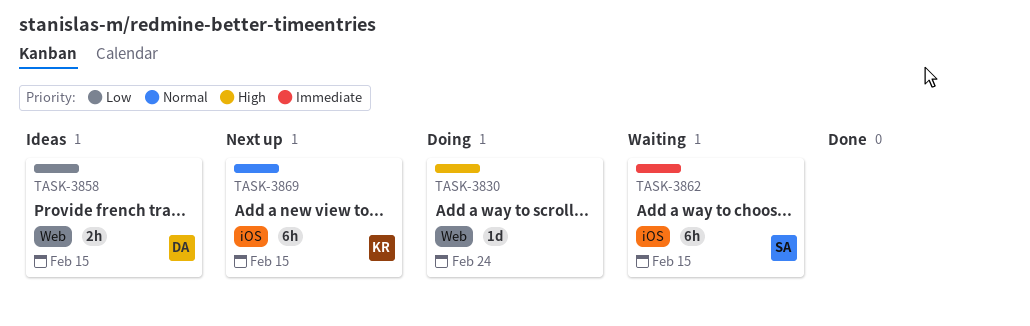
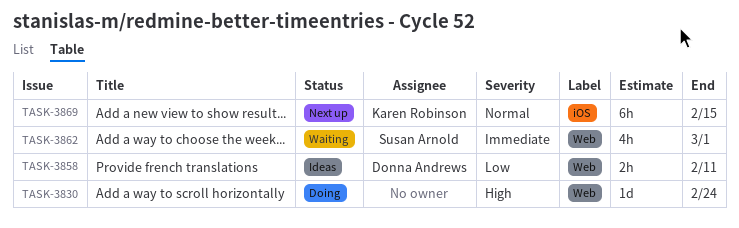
TASK-3858, due: Feb 15 -> Feb 11
TASK-3862, label: iOS -> Web
TASK-3862, estimate: 6h -> 4h
TASK-3862, due: Feb 15 -> Mar 1

